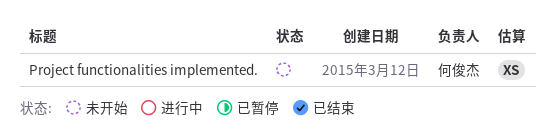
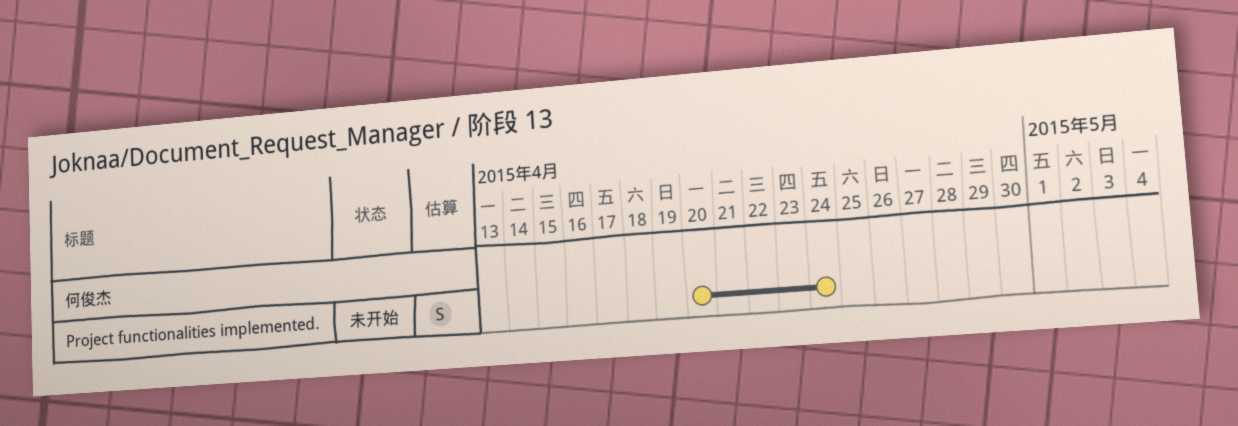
Project functionalities implemented., estimate: XS -> S

